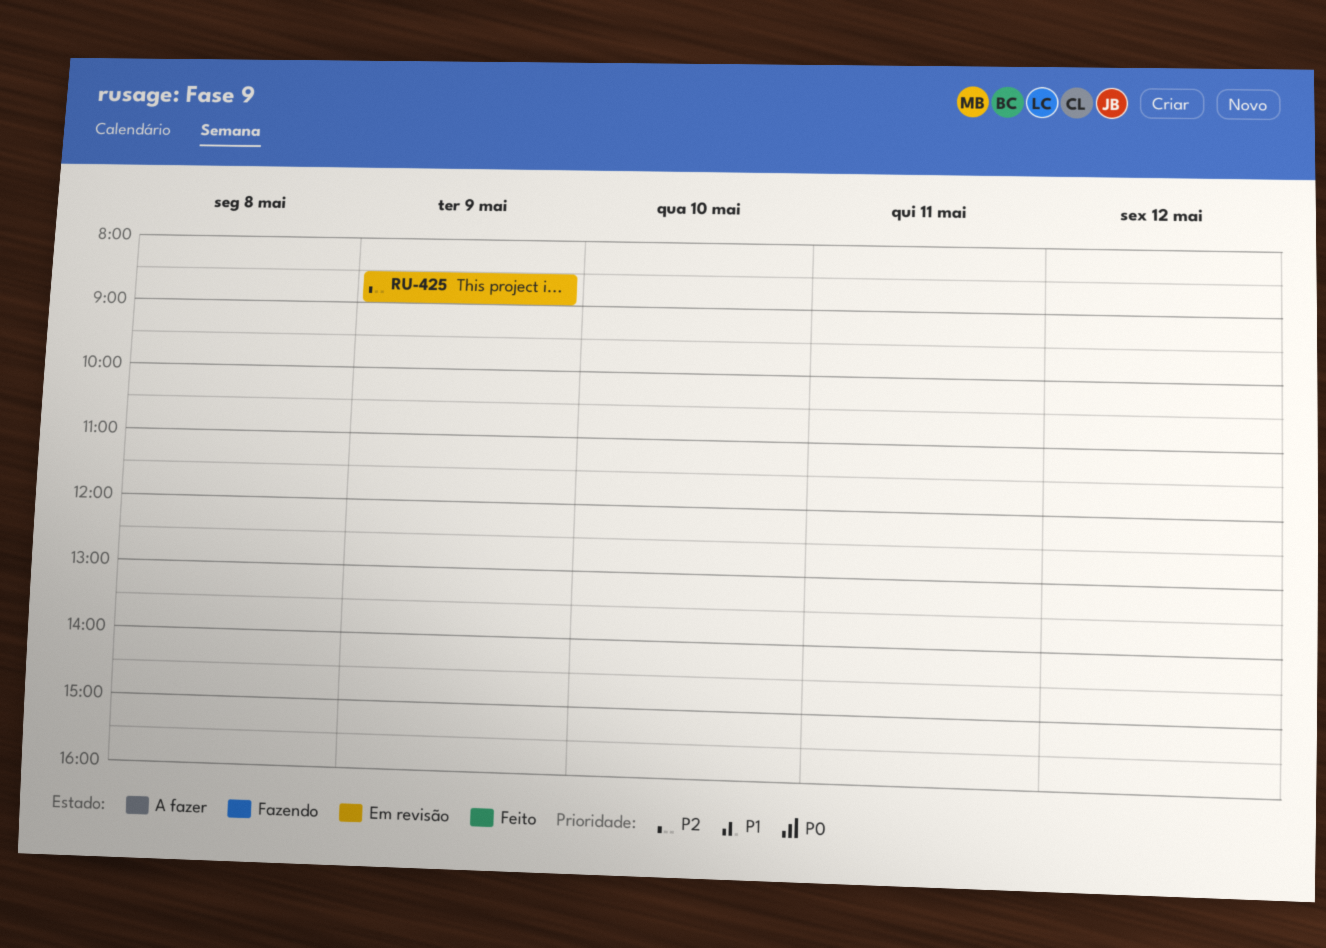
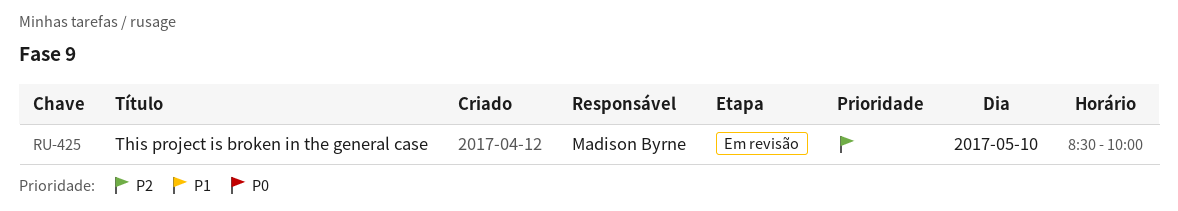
RU-425, day: May 9 -> May 10
RU-425, ends: 09:00 -> 10:00

